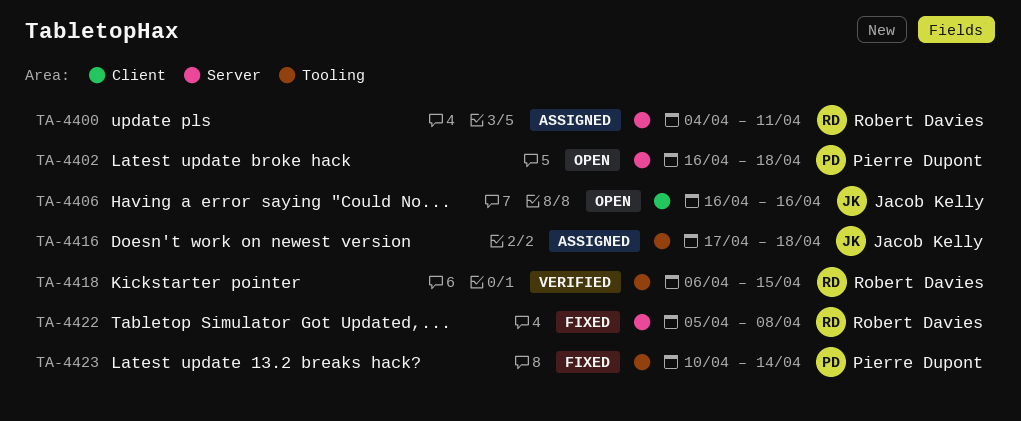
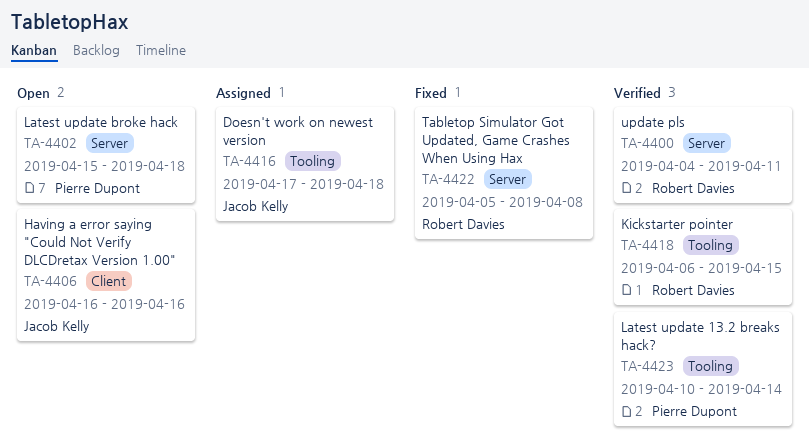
TA-4400, status: Assigned -> Verified
TA-4402, start: Apr 16 -> Apr 15
TA-4423, status: Fixed -> Verified

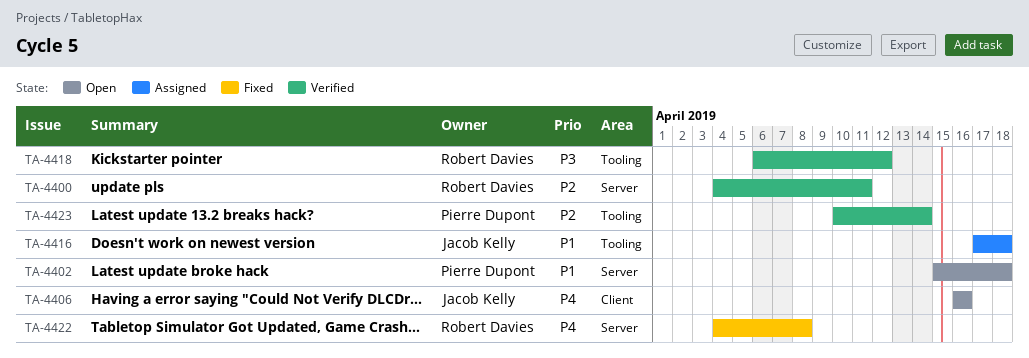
TA-4418, due: Apr 15 -> Apr 12
TA-4422, start: Apr 5 -> Apr 4

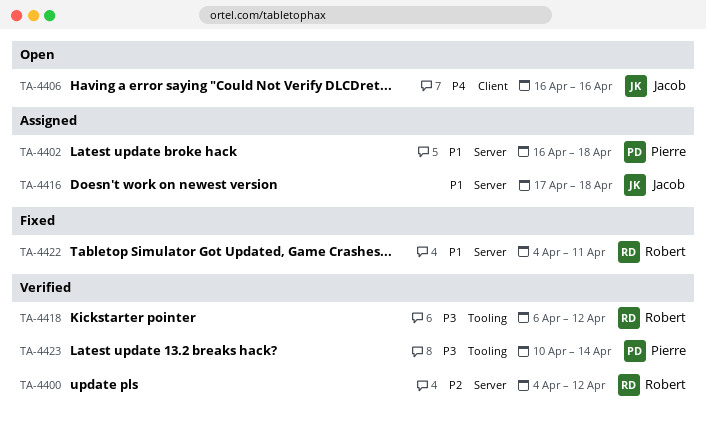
TA-4400, due: Apr 11 -> Apr 12
TA-4402, status: Open -> Assigned
TA-4402, start: Apr 15 -> Apr 16
TA-4416, label: Tooling -> Server
TA-4422, priority: P4 -> P1
TA-4422, due: Apr 8 -> Apr 11
TA-4423, priority: P2 -> P3

